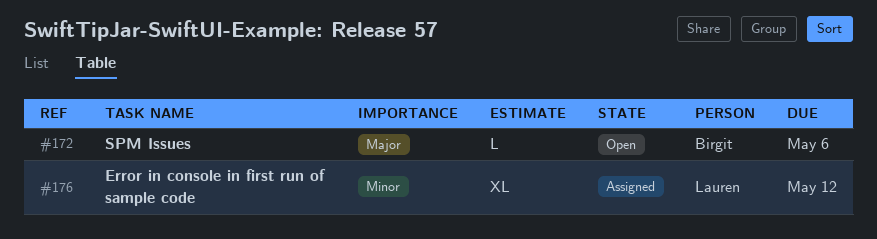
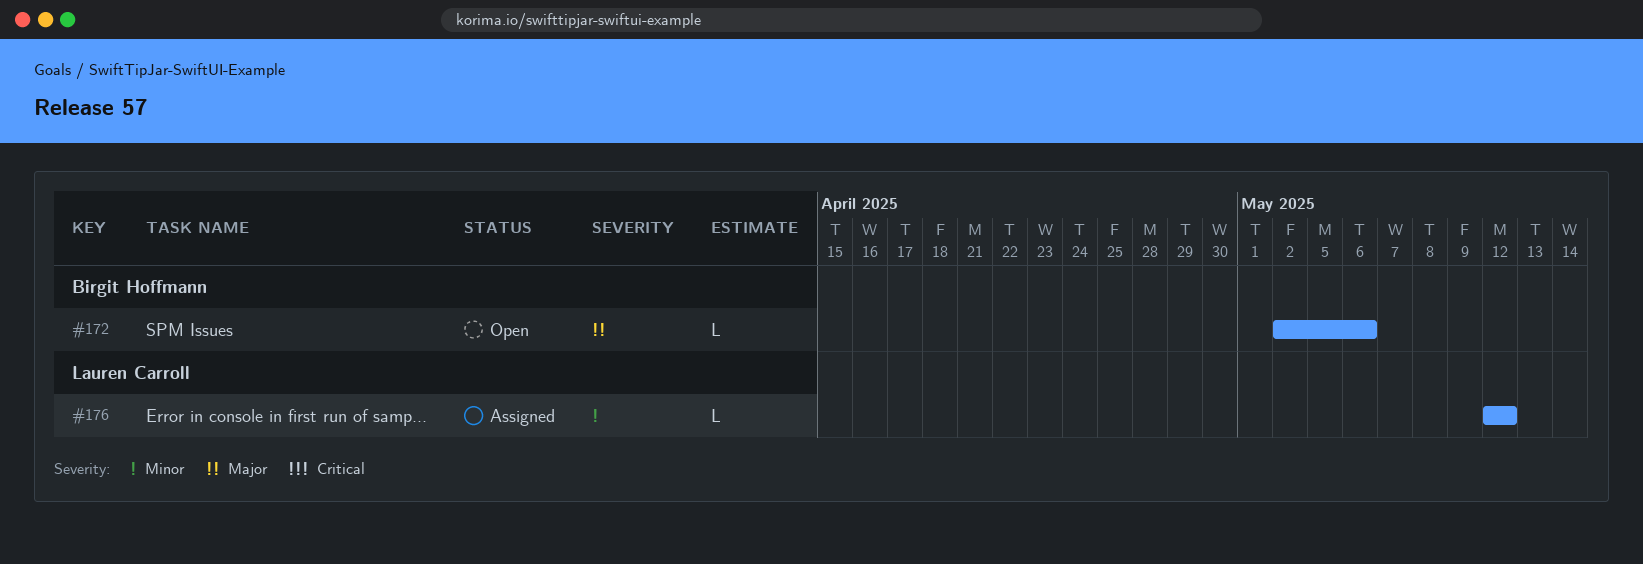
#176, estimate: XL -> L

